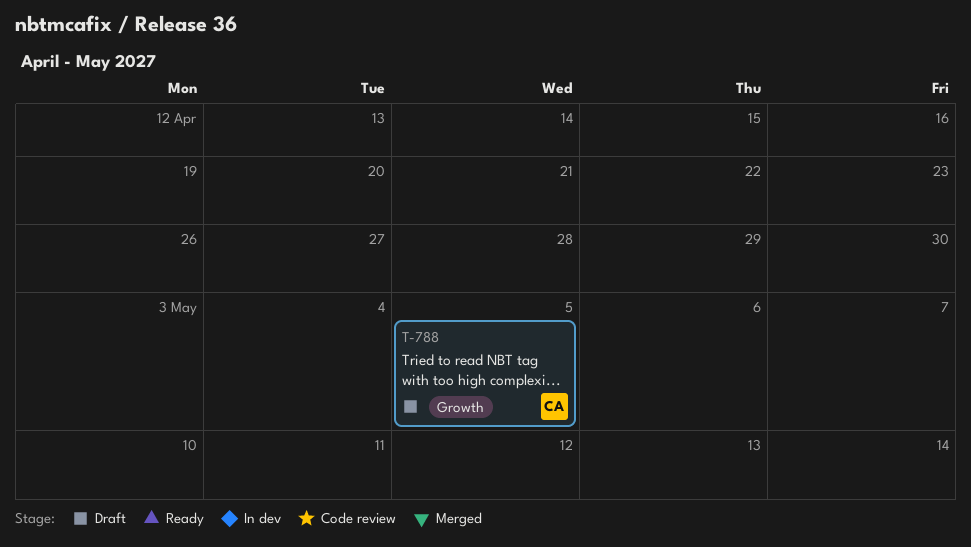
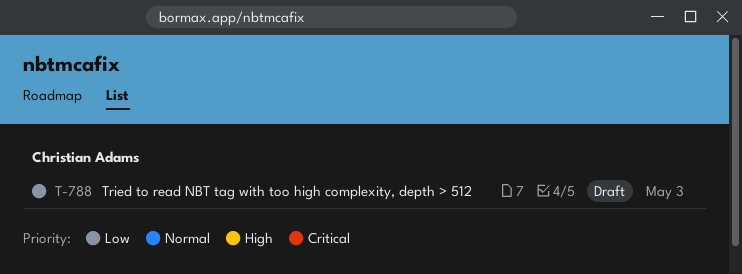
T-788, due: May 5 -> May 3

